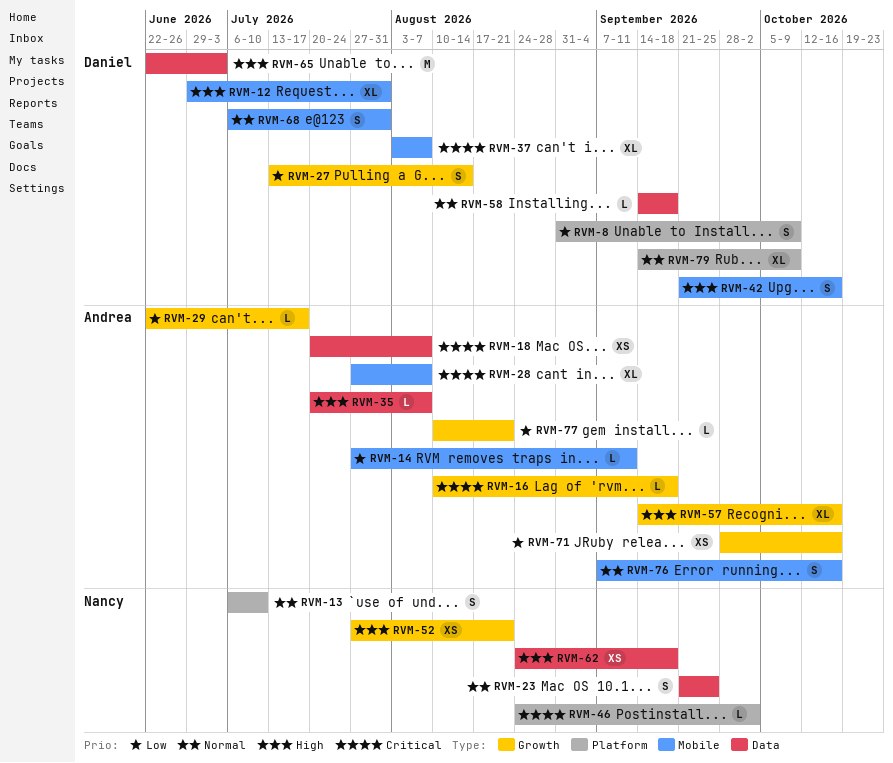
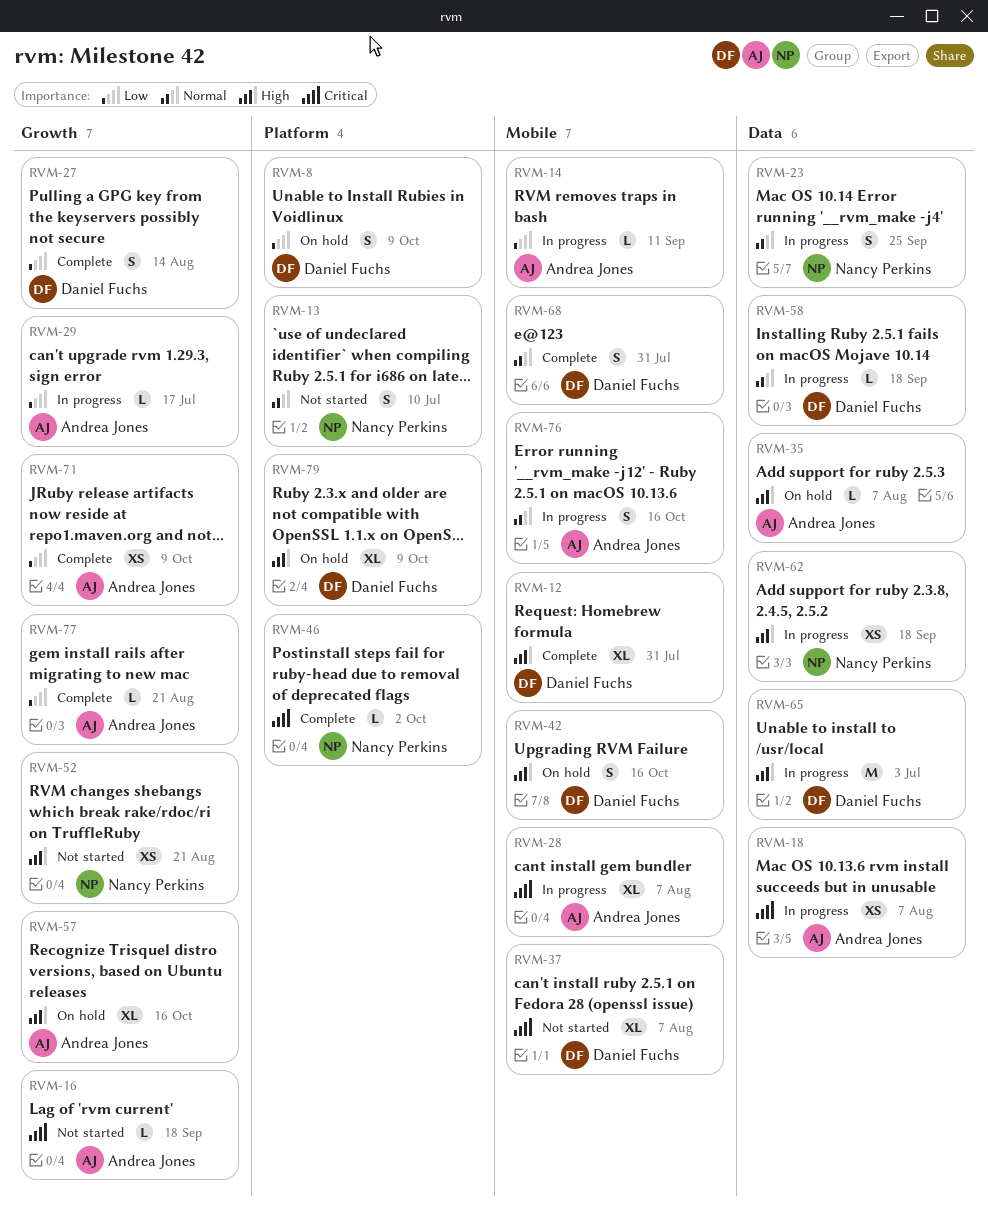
RVM-71, due: Oct 16 -> Oct 9
RVM-79, priority: Normal -> High

